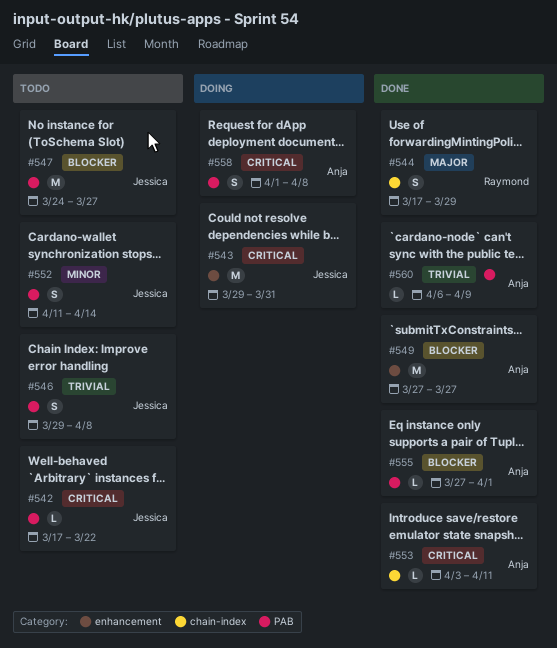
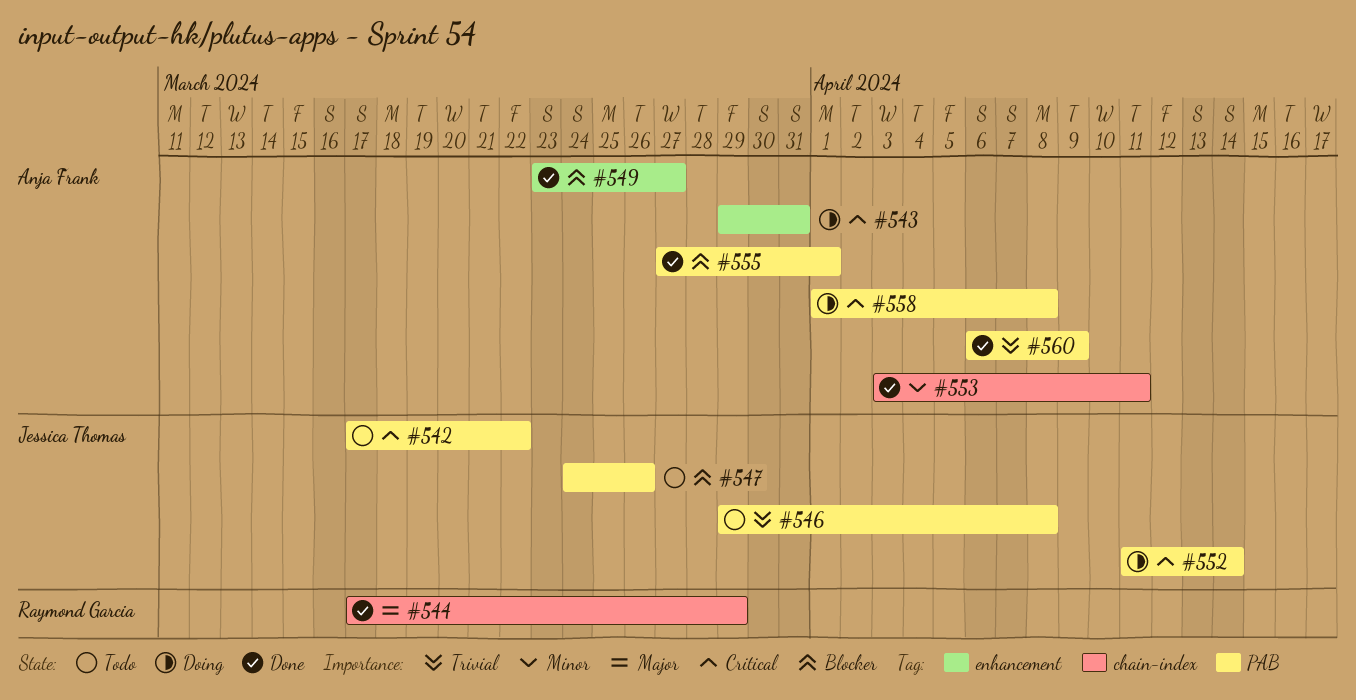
#543, owner: Jessica Thomas -> Anja Frank
#547, due: Mar 27 -> Mar 26
#549, start: Mar 27 -> Mar 23
#552, status: Todo -> Doing
#552, priority: Minor -> Critical
#553, priority: Critical -> Minor

